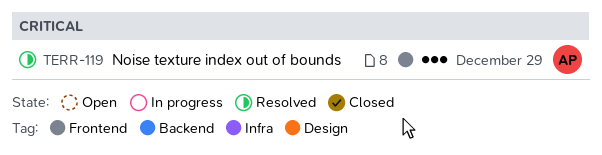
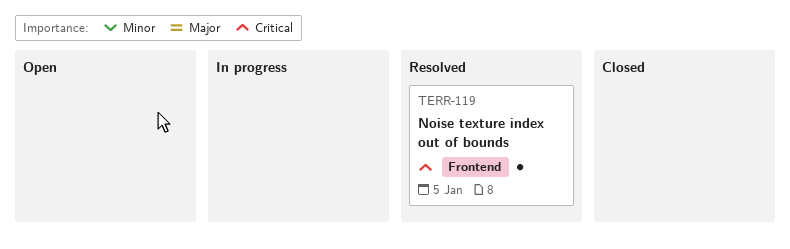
TERR-119, estimate: 3 -> 1
TERR-119, due: Dec 29 -> Jan 5

